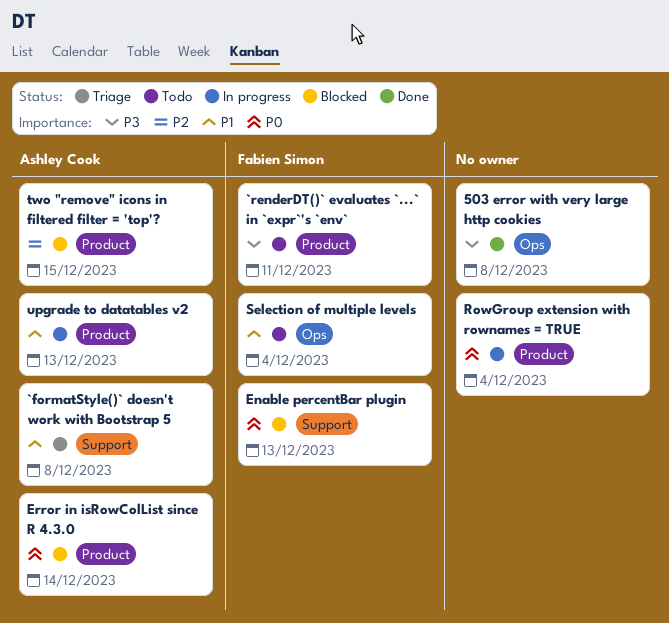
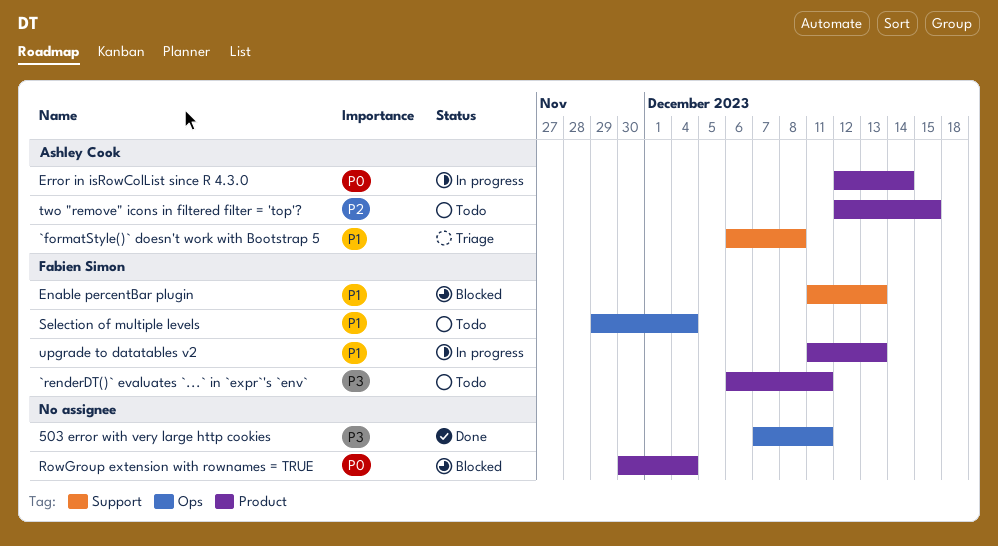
503 error with very large http cookies, due: Dec 8 -> Dec 11
Enable percentBar plugin, priority: P0 -> P1
Error in isRowColList since R 4.3.0, status: Blocked -> In progress
RowGroup extension with rownames = TRUE, status: In progress -> Blocked
two "remove" icons in filtered filter = 'top'?, status: Blocked -> Todo
upgrade to datatables v2, owner: Ashley Cook -> Fabien Simon

